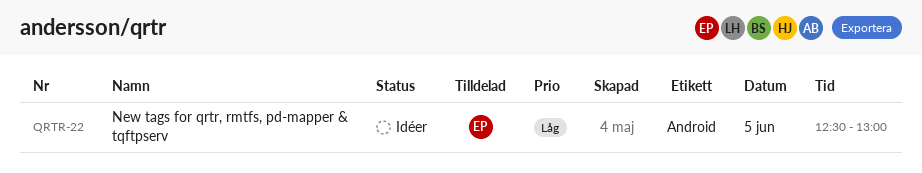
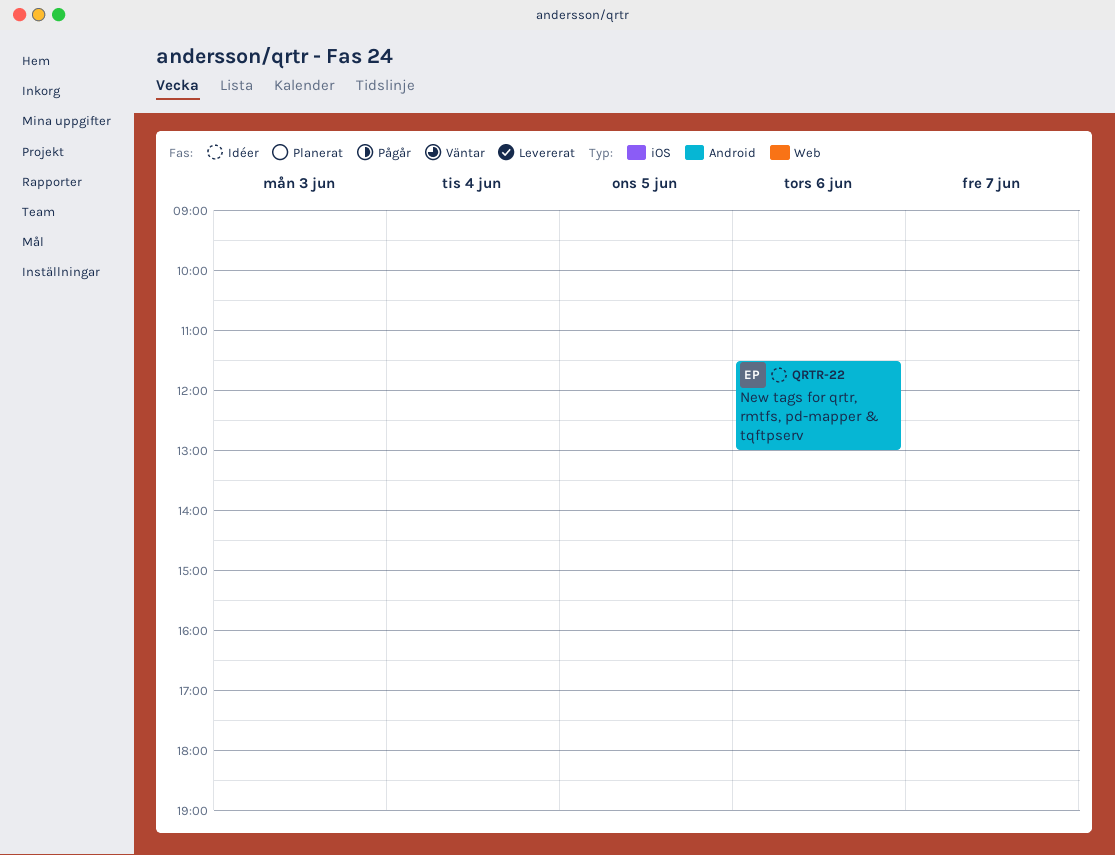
QRTR-22, day: Jun 5 -> Jun 6
QRTR-22, begins: 12:30 -> 11:30

